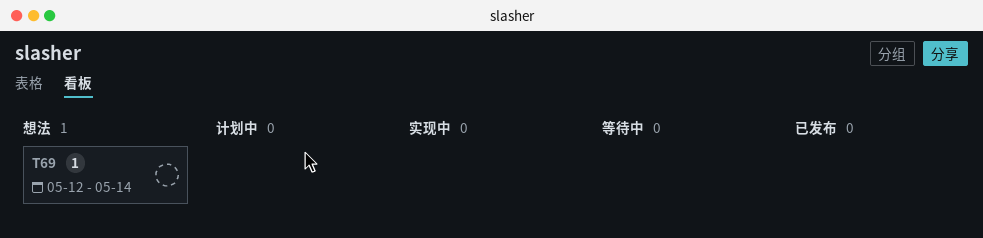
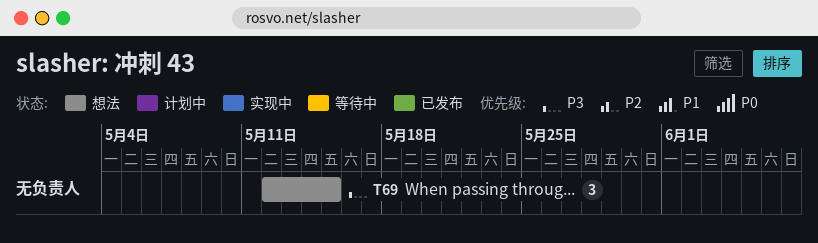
T69, estimate: 1 -> 3
T69, due: May 14 -> May 15

